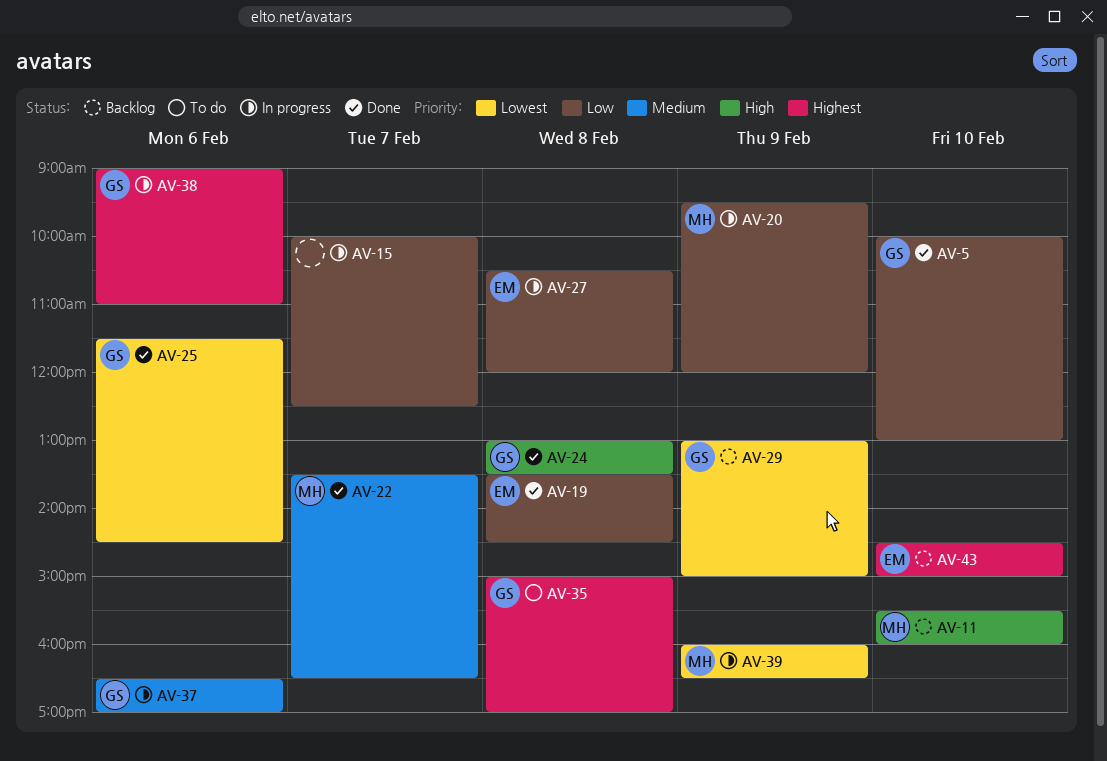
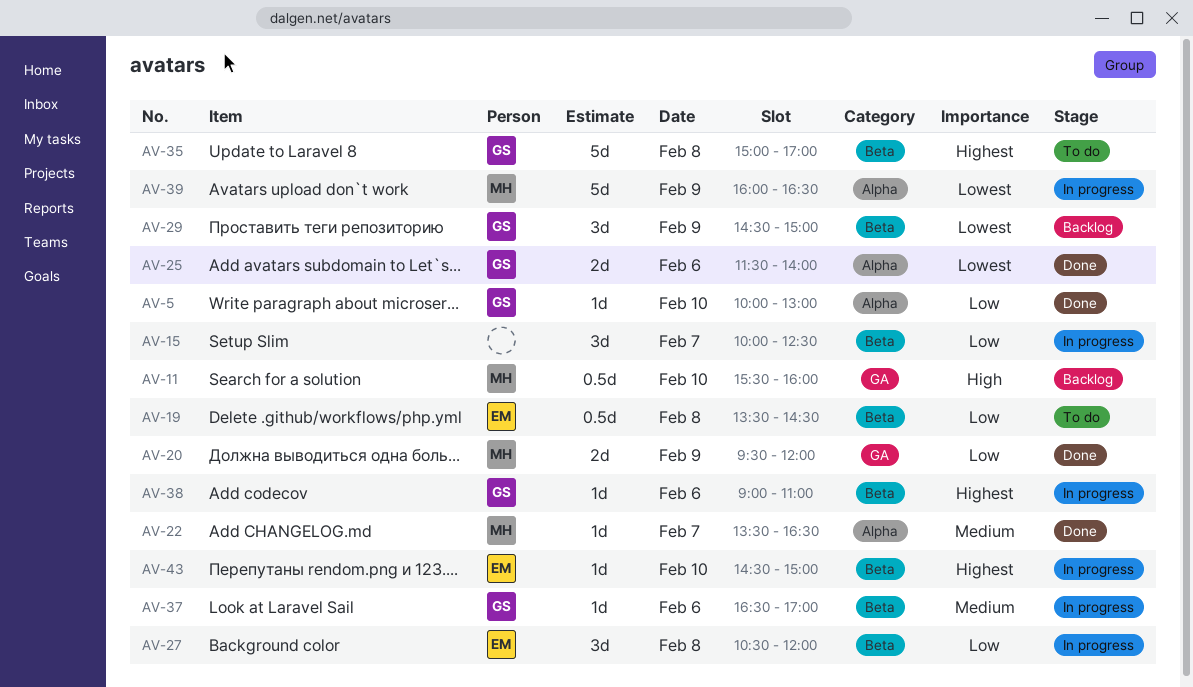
AV-19, status: Done -> To do
AV-20, status: In progress -> Done
AV-24: present -> none
AV-25, ends: 14:30 -> 14:00
AV-29, begins: 13:00 -> 14:30
AV-43, status: Backlog -> In progress

